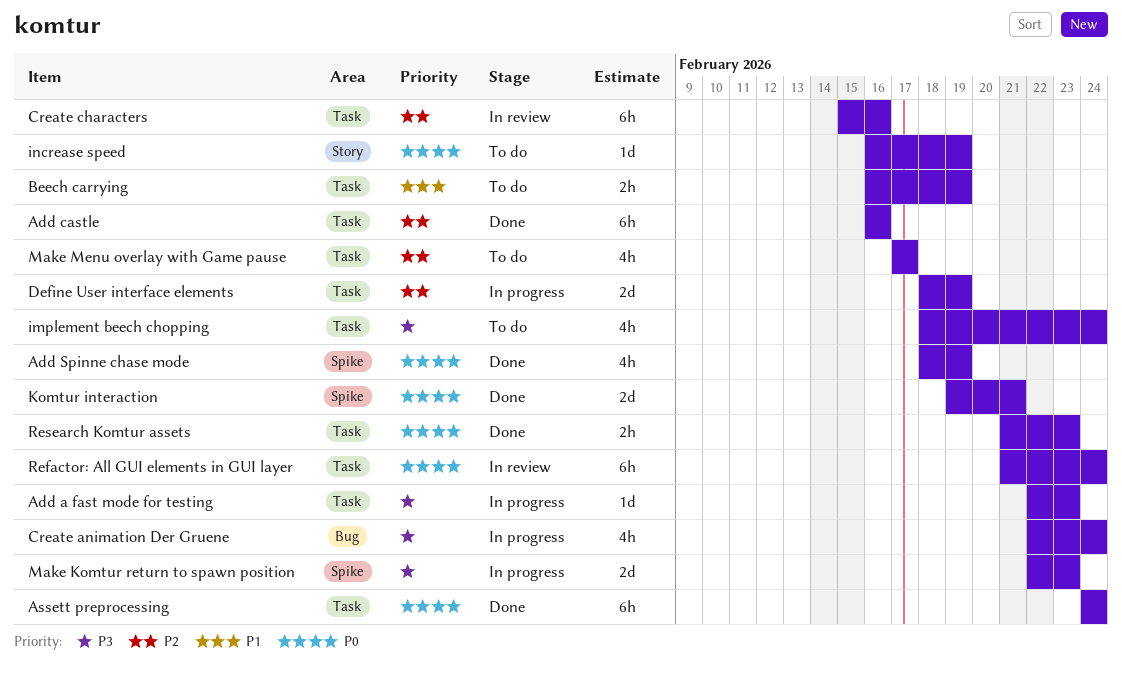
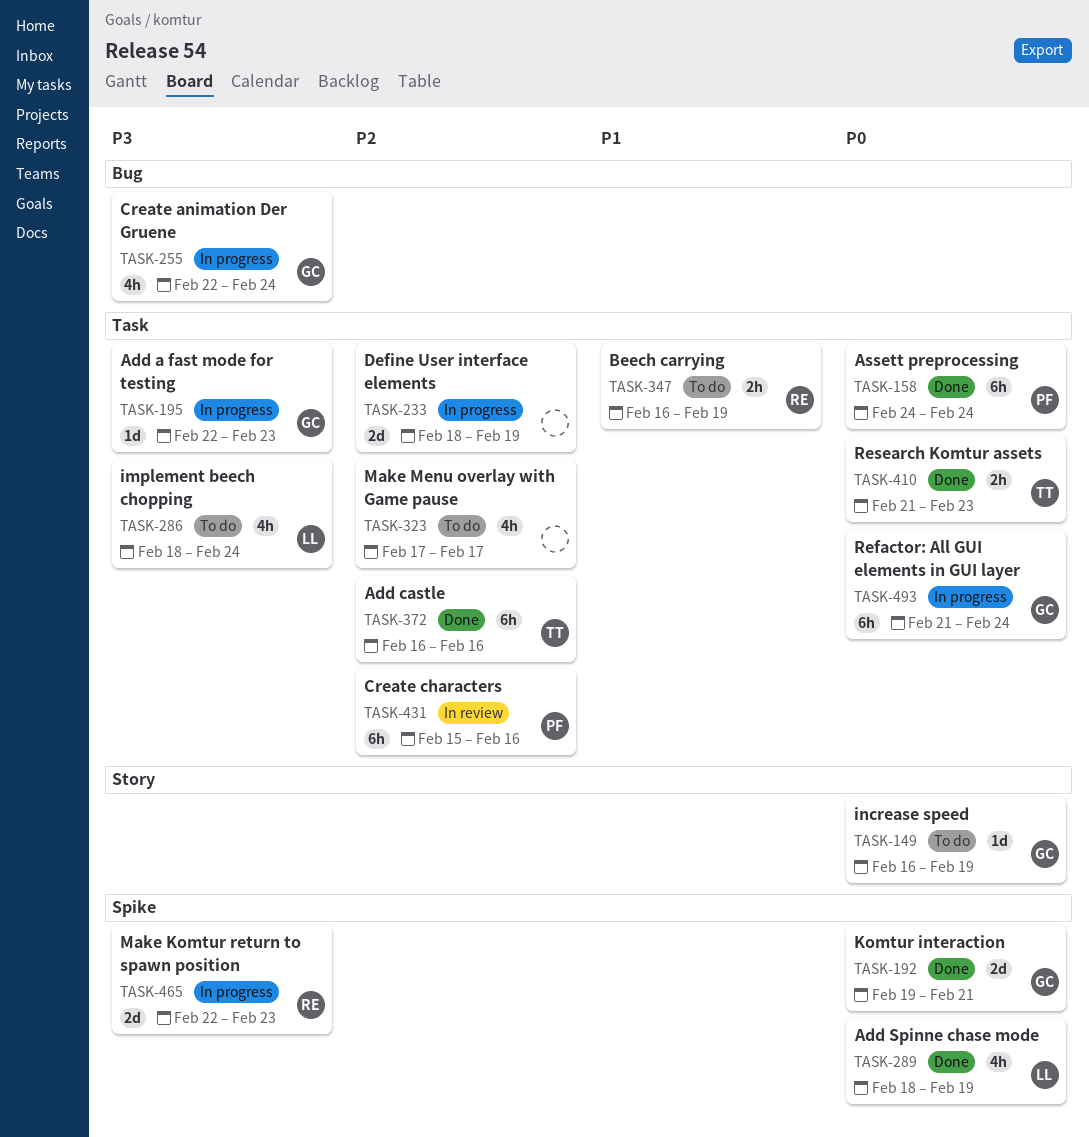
Refactor: All GUI elements in GUI layer, status: In review -> In progress

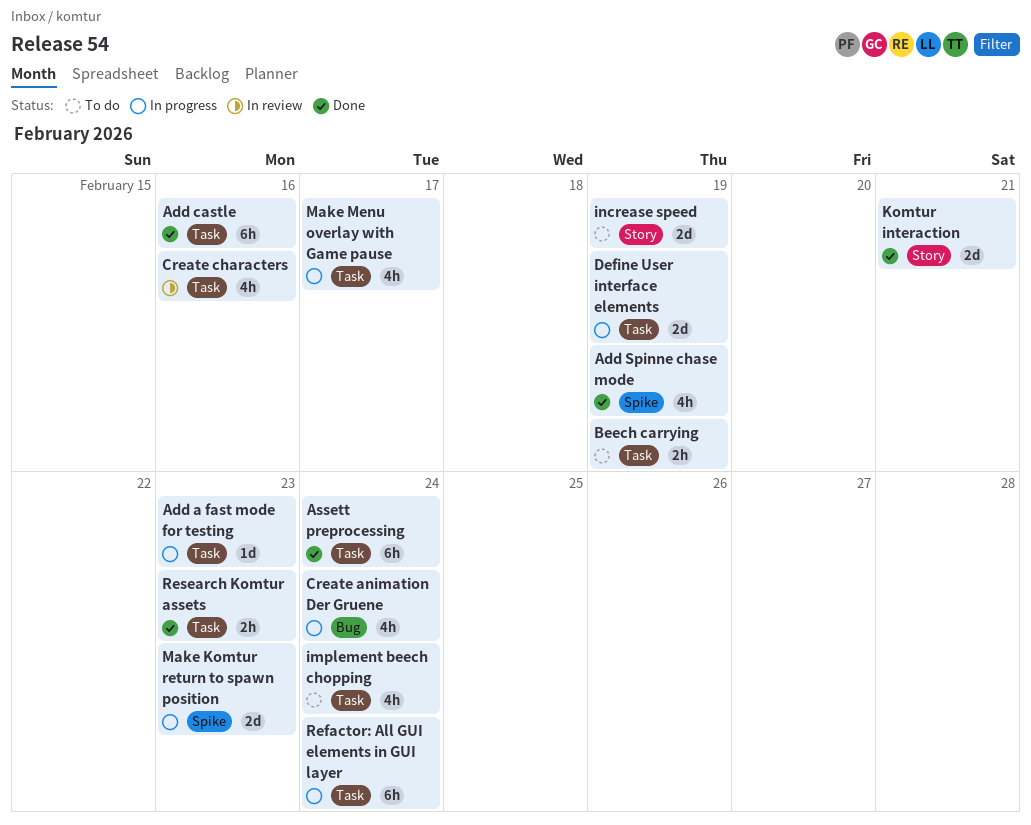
Create characters, estimate: 6h -> 4h
increase speed, estimate: 1d -> 2d
Komtur interaction, label: Spike -> Story
Make Menu overlay with Game pause, status: To do -> In progress

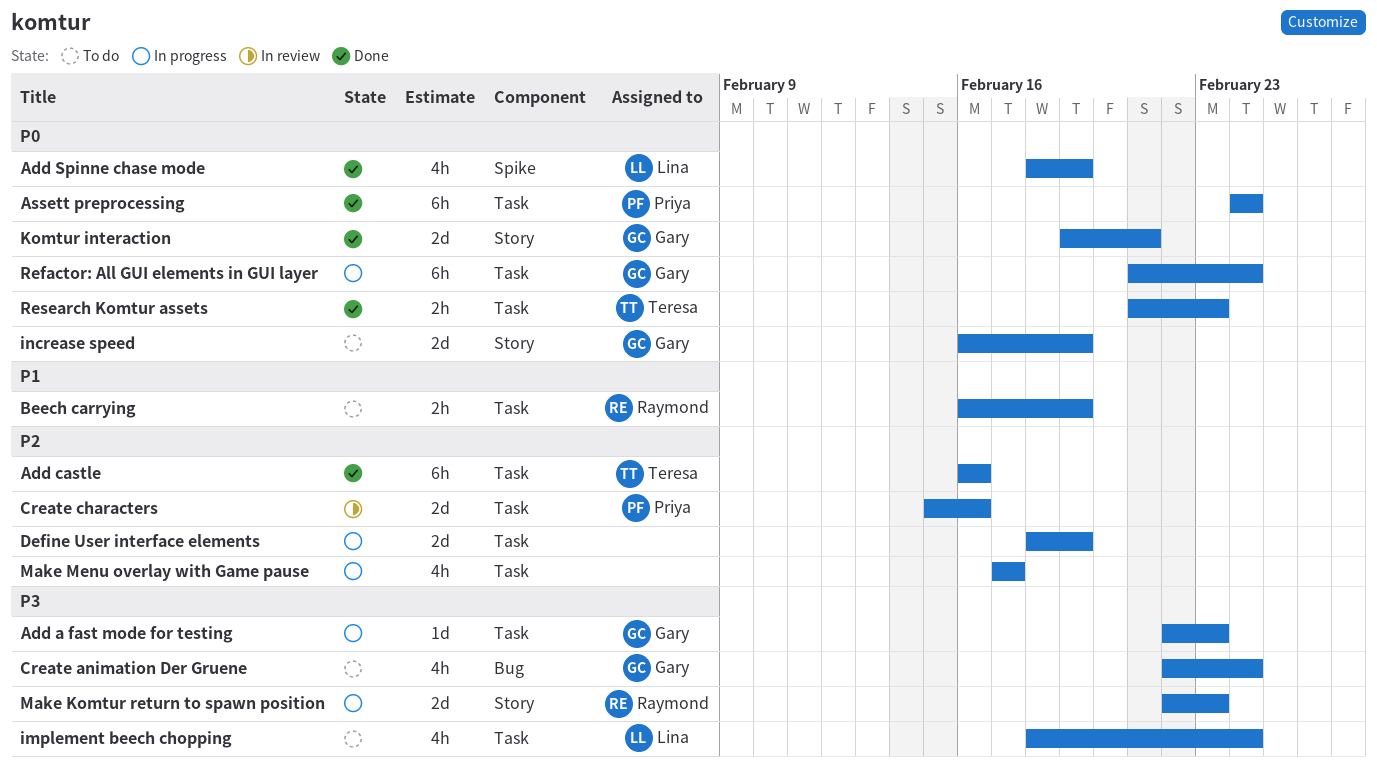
Create animation Der Gruene, status: In progress -> To do
Create characters, estimate: 4h -> 2d
Make Komtur return to spawn position, label: Spike -> Story

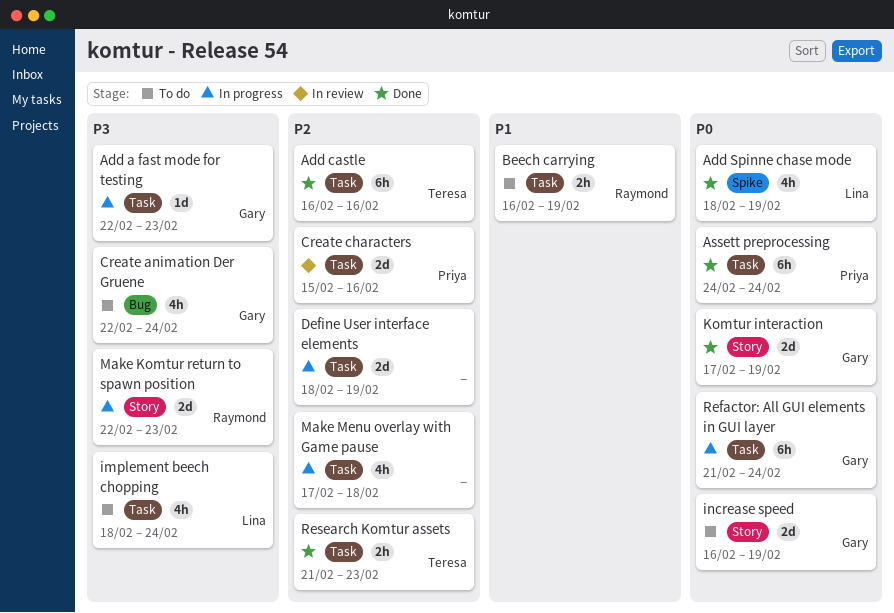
Komtur interaction, start: Feb 19 -> Feb 17
Komtur interaction, due: Feb 21 -> Feb 19
Make Menu overlay with Game pause, due: Feb 17 -> Feb 18
Research Komtur assets, priority: P0 -> P2

